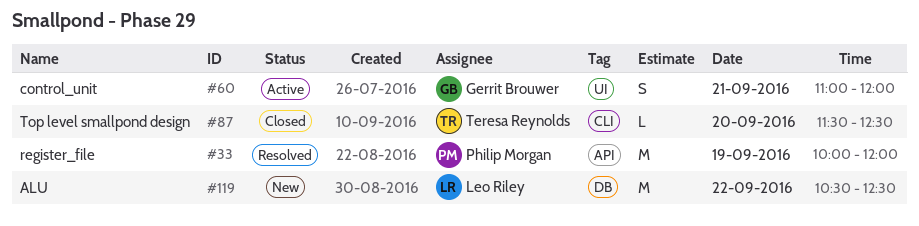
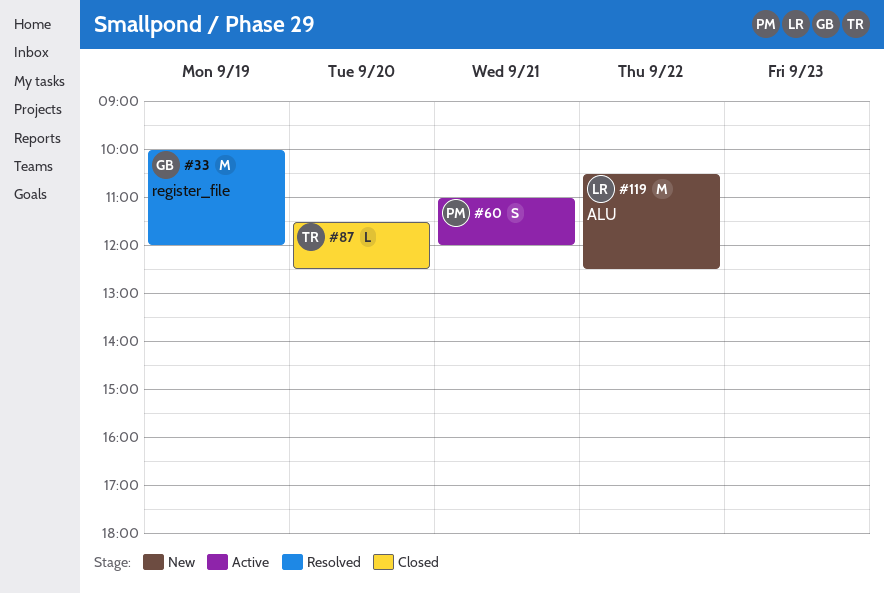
#33, owner: Philip Morgan -> Gerrit Brouwer
#60, owner: Gerrit Brouwer -> Philip Morgan

